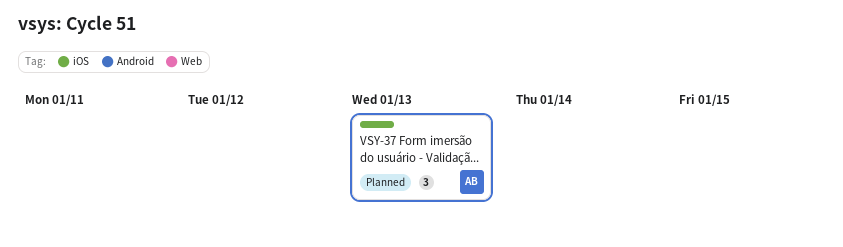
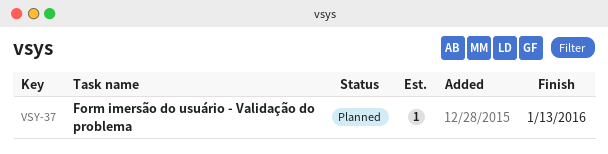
VSY-37, estimate: 3 -> 1

